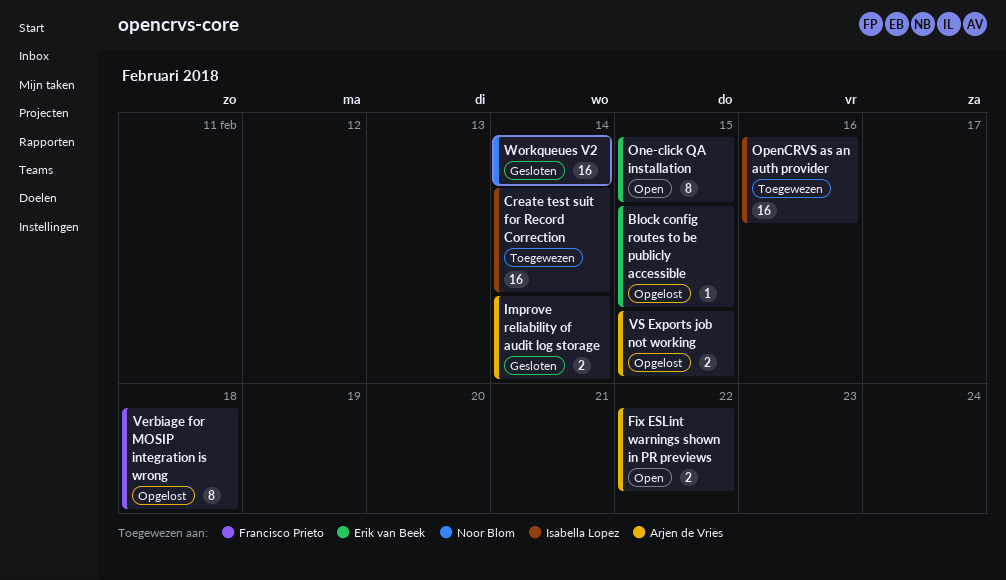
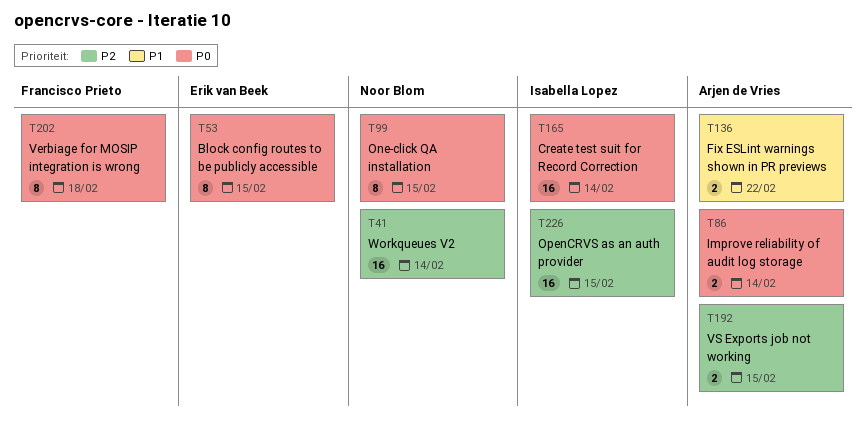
Block config routes to be publicly accessible, estimate: 1 -> 8
One-click QA installation, owner: Erik van Beek -> Noor Blom
OpenCRVS as an auth provider, due: Feb 16 -> Feb 15

